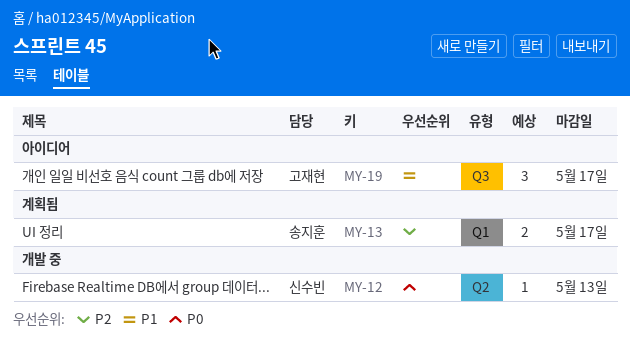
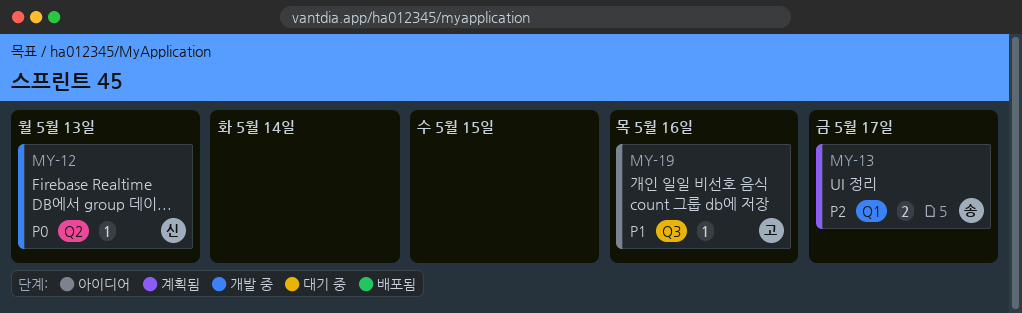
MY-19, estimate: 3 -> 1
MY-19, due: May 17 -> May 16

